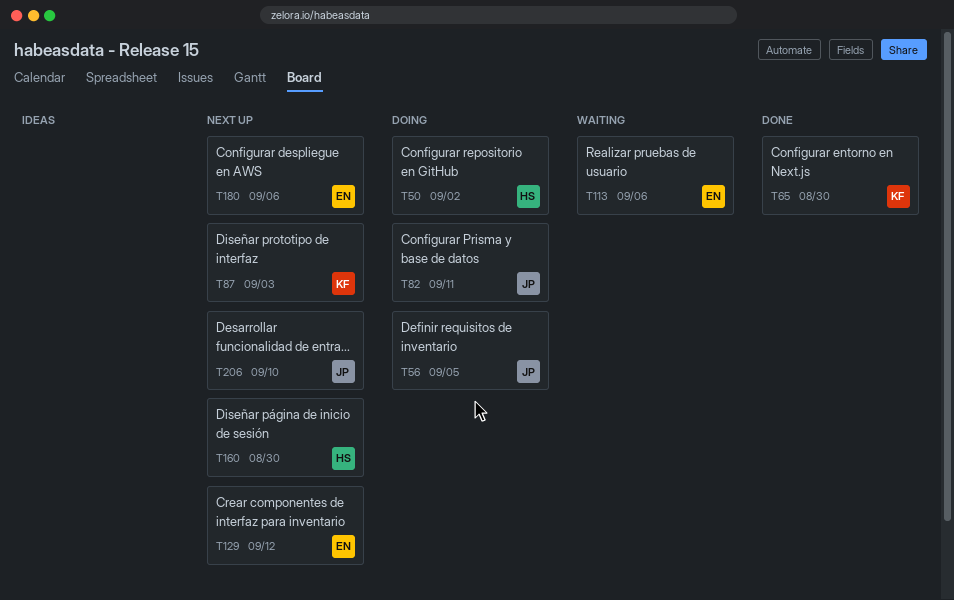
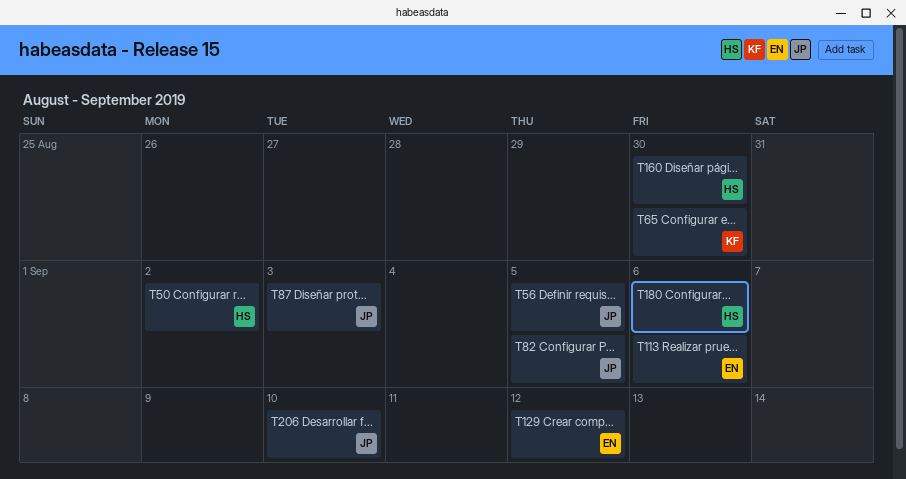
T82, due: Sep 11 -> Sep 5
T87, owner: KF -> JP
T180, owner: EN -> HS

